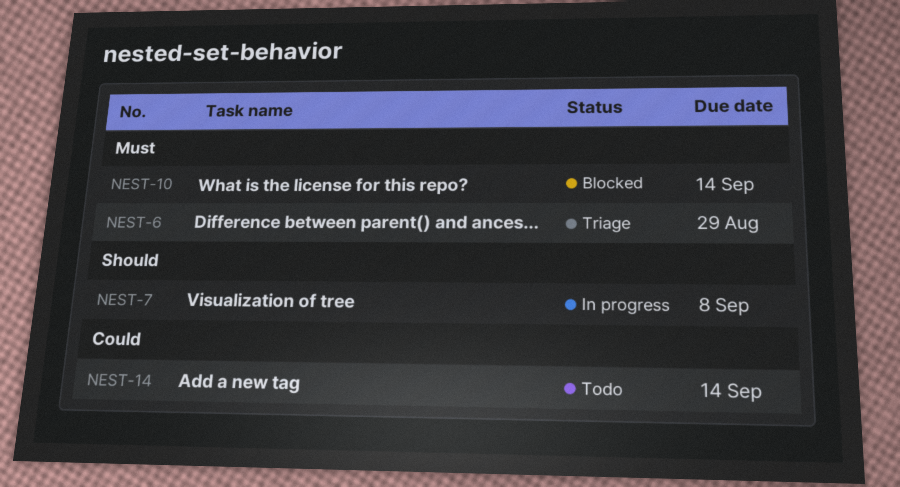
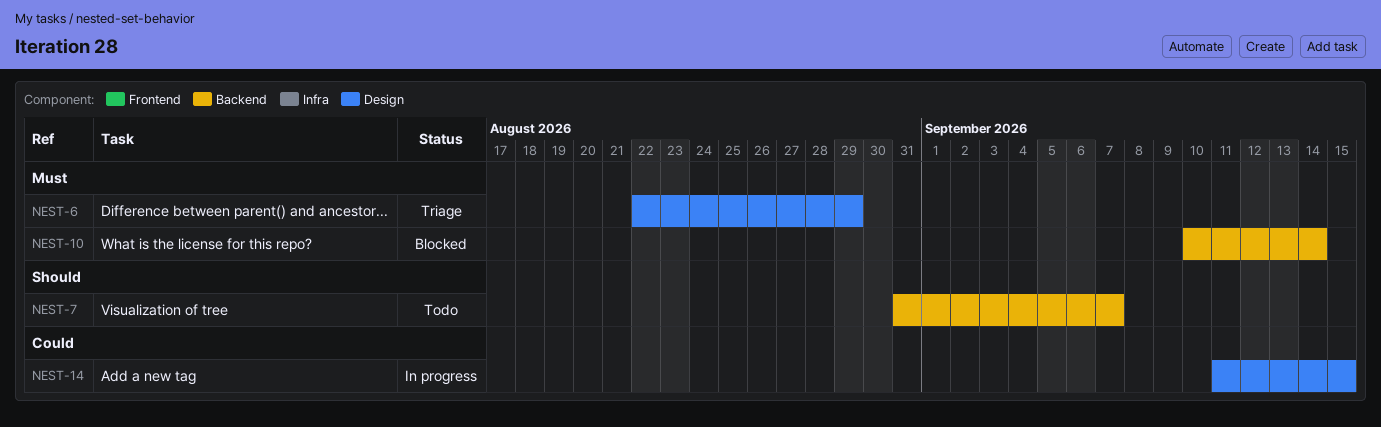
NEST-7, status: In progress -> Todo
NEST-7, due: Sep 8 -> Sep 7
NEST-14, status: Todo -> In progress
NEST-14, due: Sep 14 -> Sep 15

